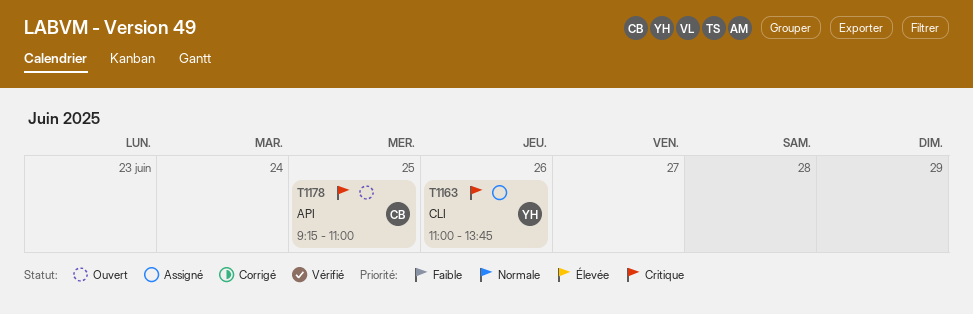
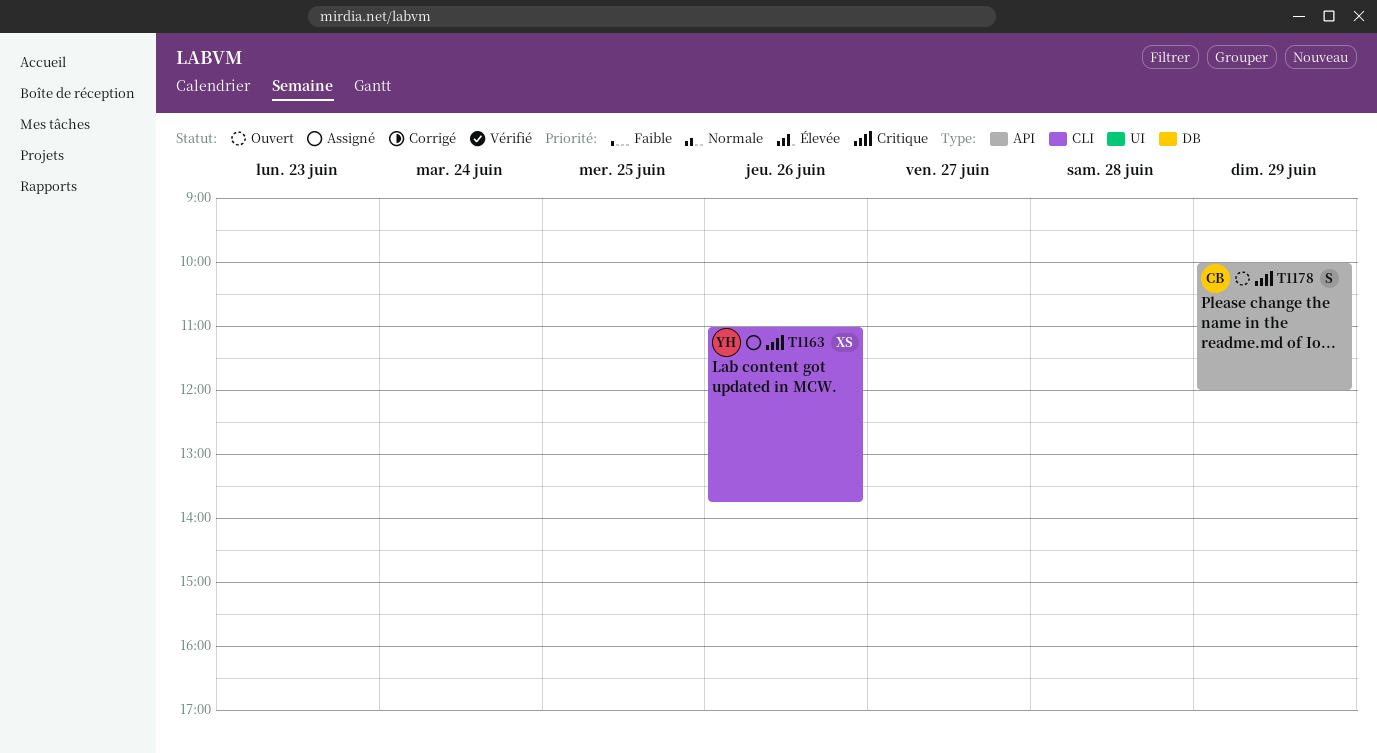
T1178, day: Jun 25 -> Jun 29
T1178, begins: 09:15 -> 10:00
T1178, ends: 11:00 -> 12:00

